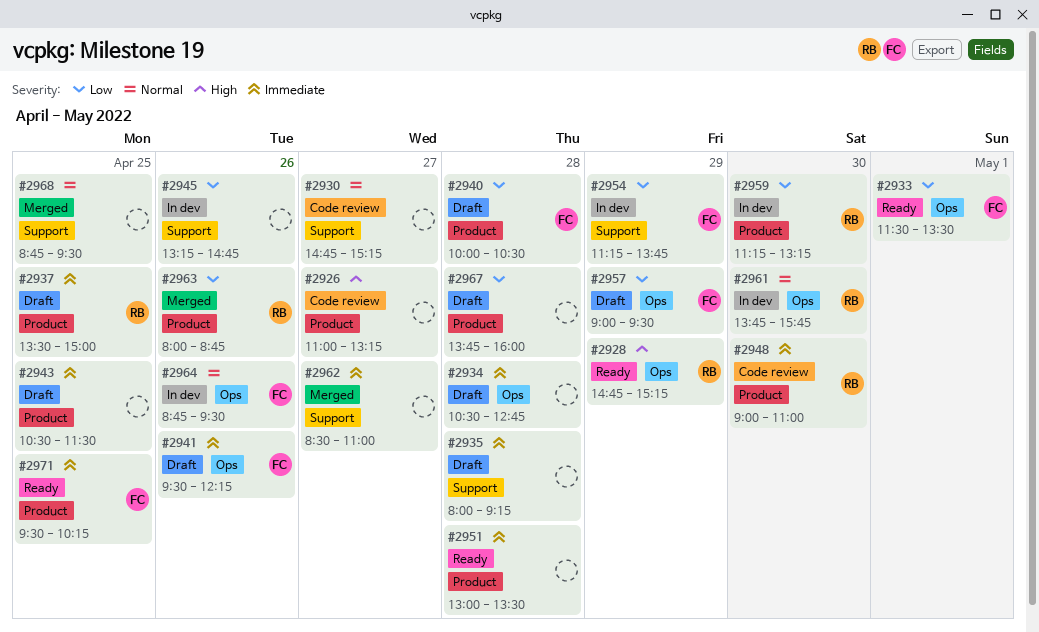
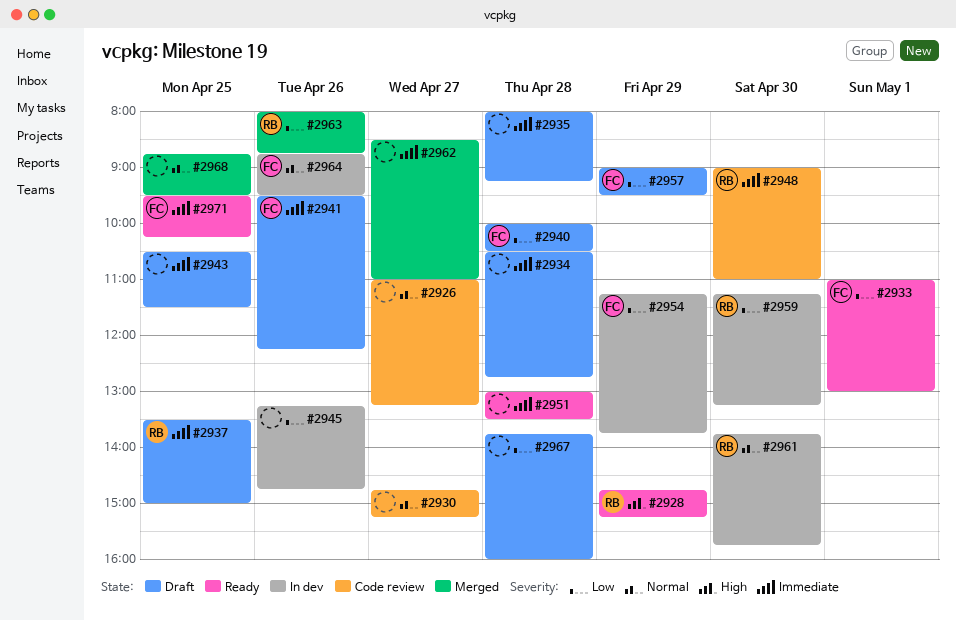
#2926, priority: High -> Normal
#2933, begins: 11:30 -> 11:00
#2933, ends: 13:30 -> 13:00

